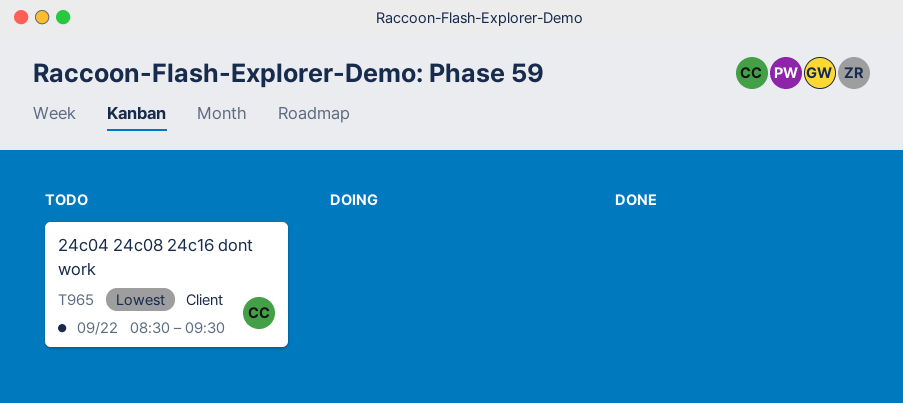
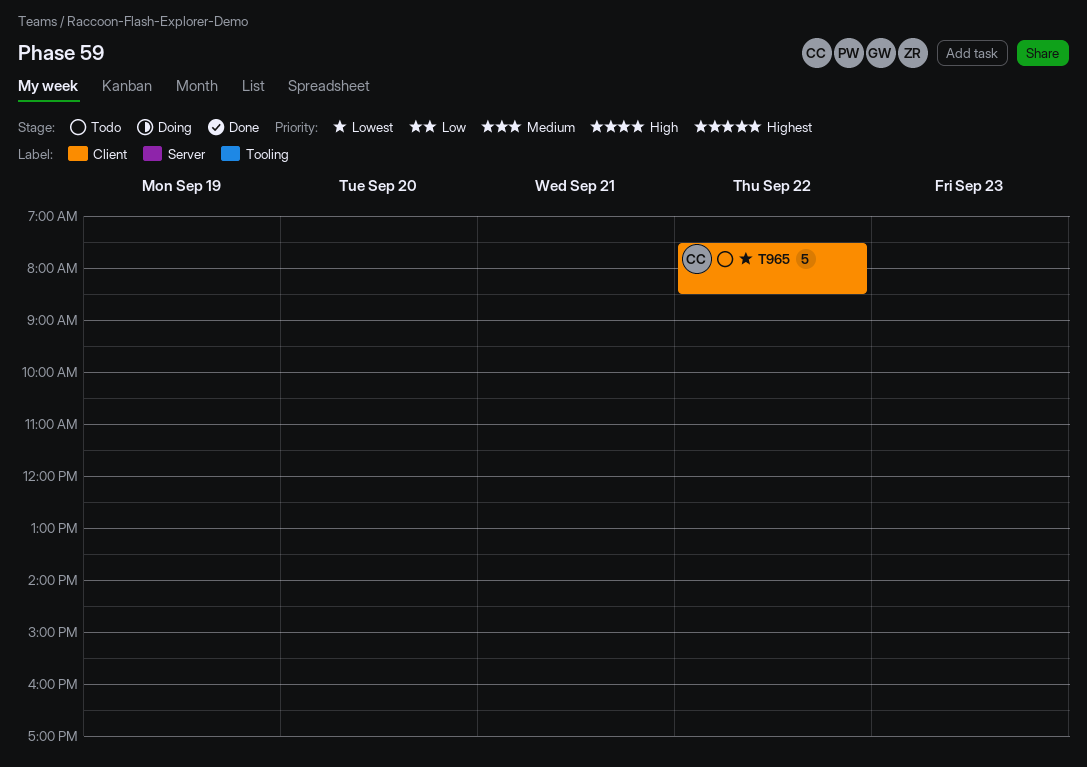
T965, estimate: 1 -> 5
T965, begins: 08:30 -> 07:30
T965, ends: 09:30 -> 08:30

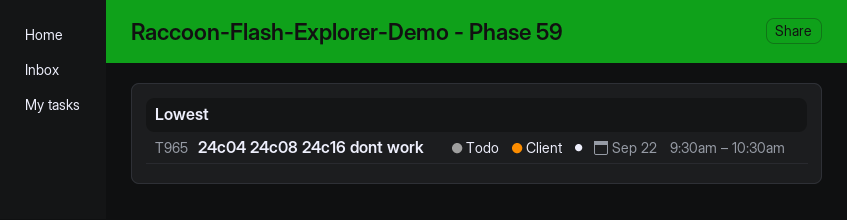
T965, estimate: 5 -> 1
T965, begins: 07:30 -> 09:30
T965, ends: 08:30 -> 10:30

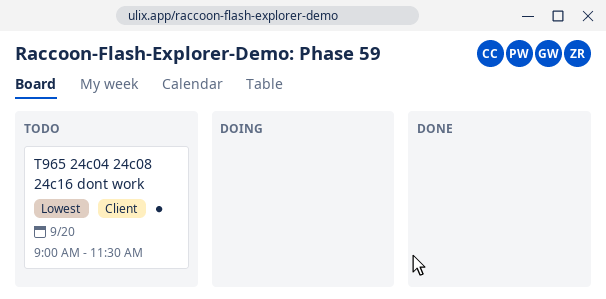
T965, day: Sep 22 -> Sep 20
T965, begins: 09:30 -> 09:00
T965, ends: 10:30 -> 11:30

